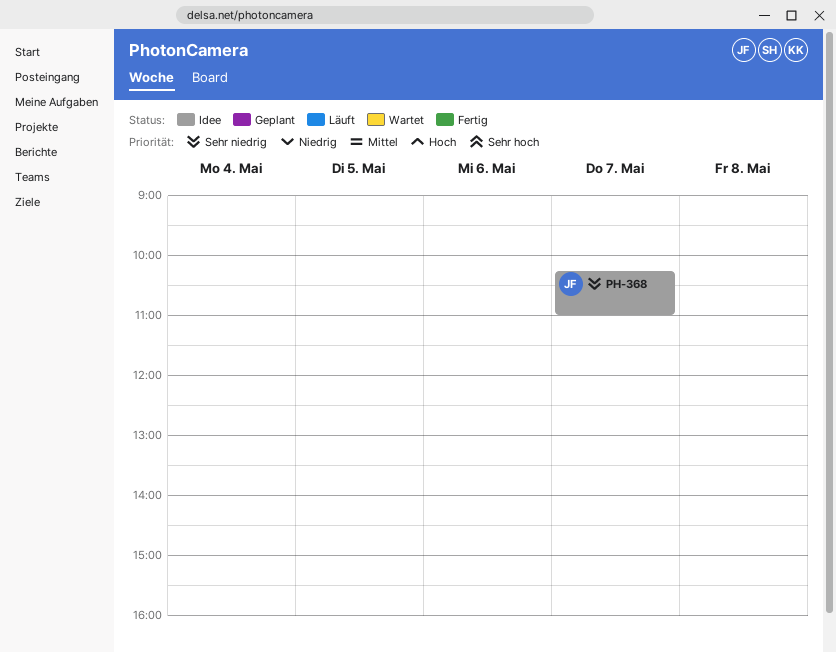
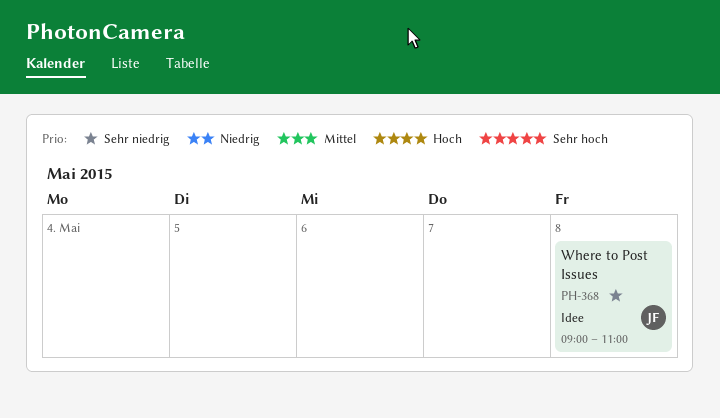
PH-368, day: May 7 -> May 8
PH-368, begins: 10:15 -> 09:00

